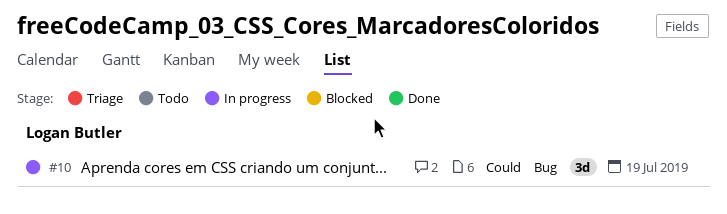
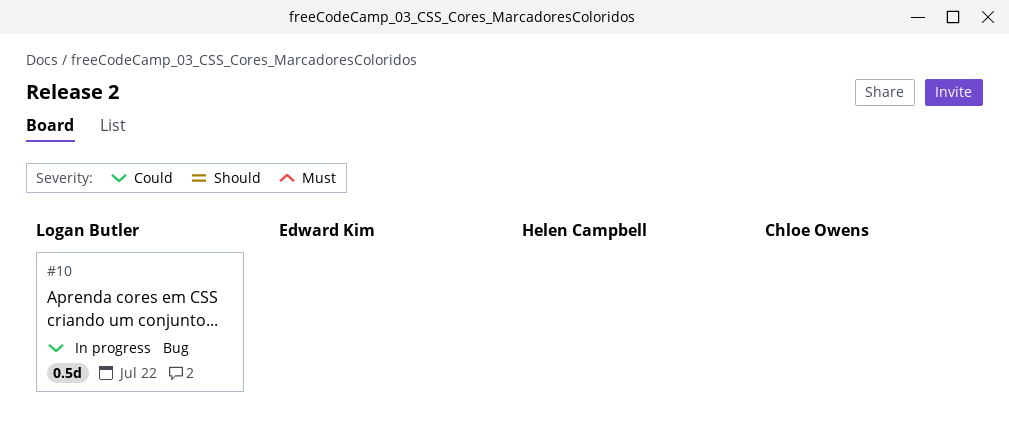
#10, estimate: 3d -> 0.5d
#10, due: Jul 19 -> Jul 22

